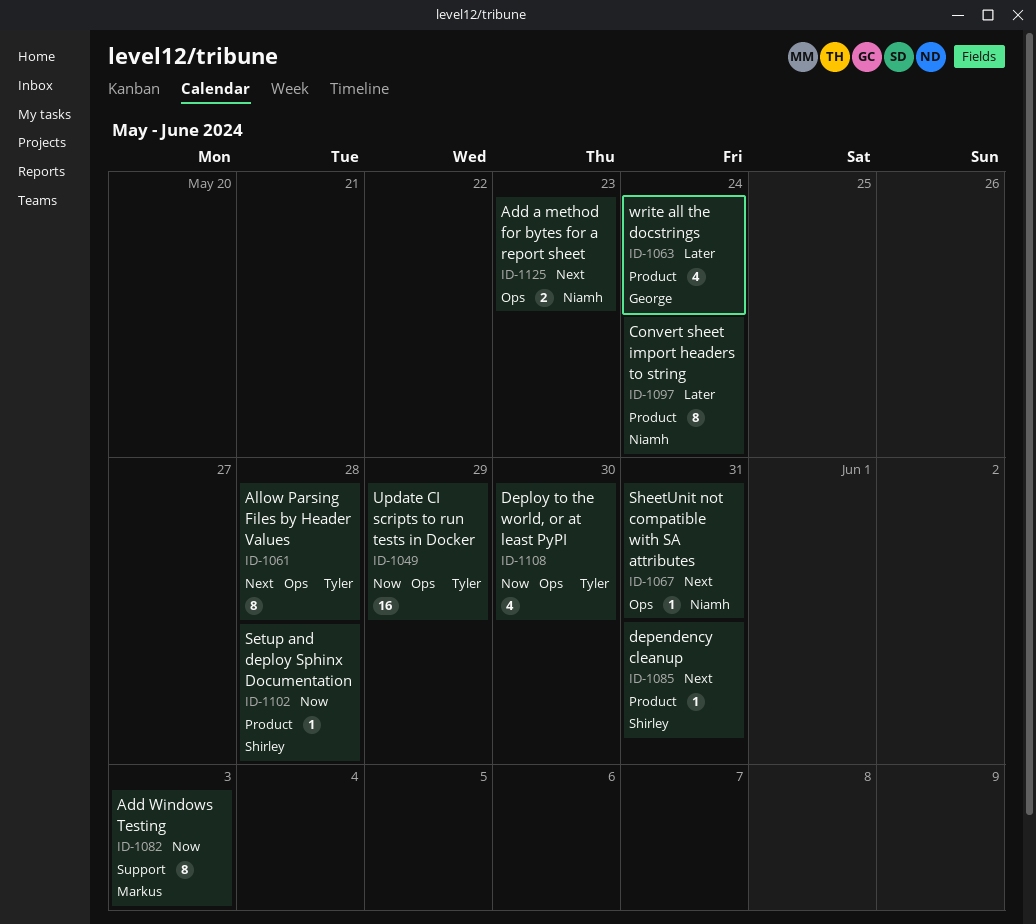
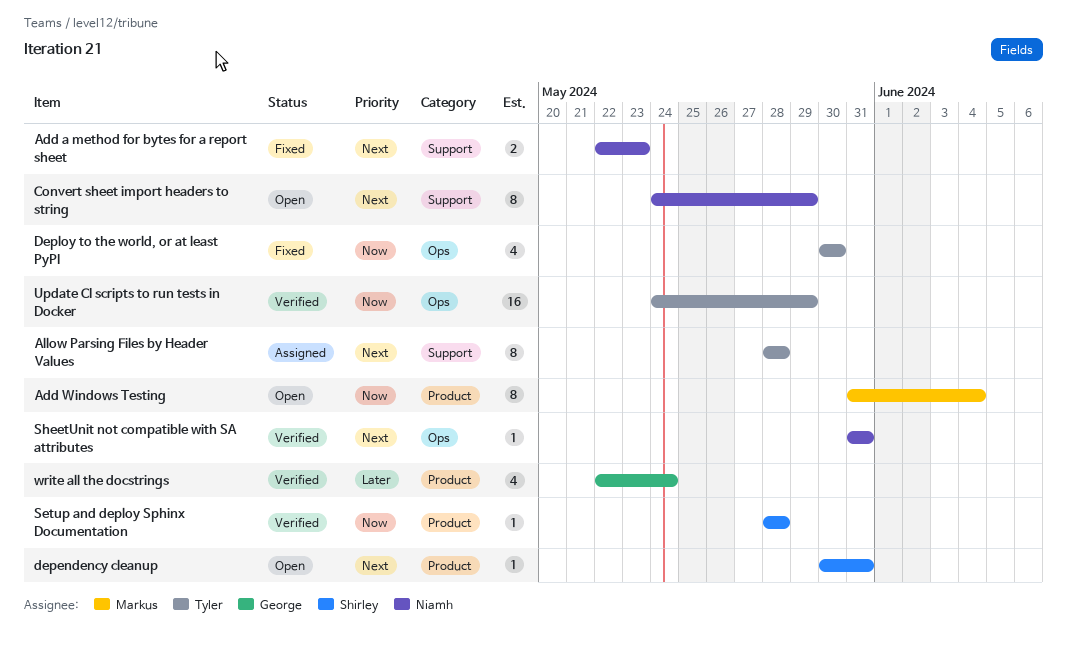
Add a method for bytes for a report sheet, label: Ops -> Support
Add Windows Testing, label: Support -> Product
Add Windows Testing, due: Jun 3 -> Jun 4
Allow Parsing Files by Header Values, label: Ops -> Support
Convert sheet import headers to string, priority: Later -> Next
Convert sheet import headers to string, label: Product -> Support
Convert sheet import headers to string, due: May 24 -> May 29

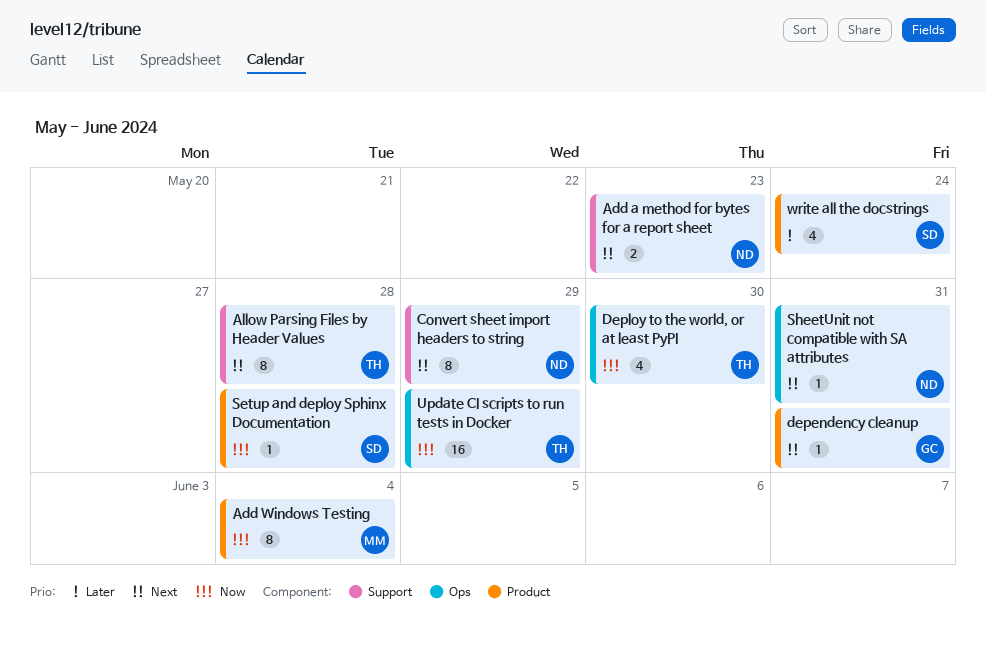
dependency cleanup, owner: Shirley -> George
write all the docstrings, owner: George -> Shirley

